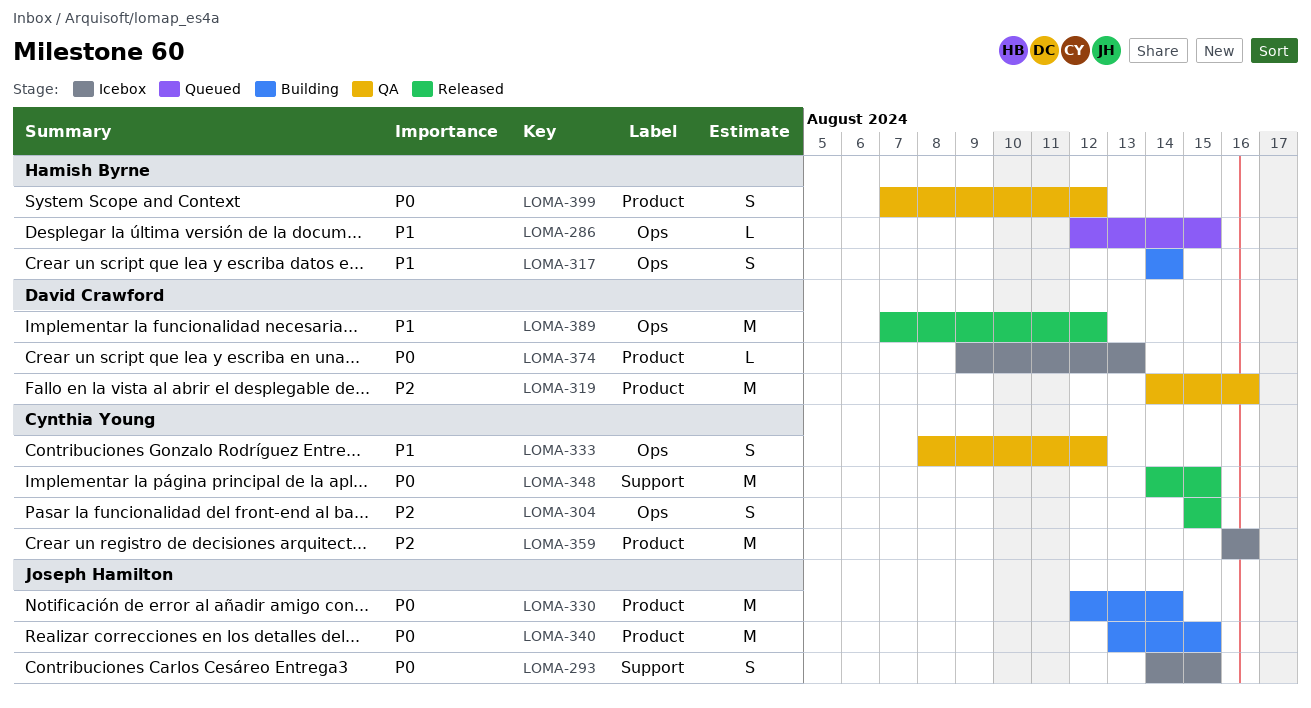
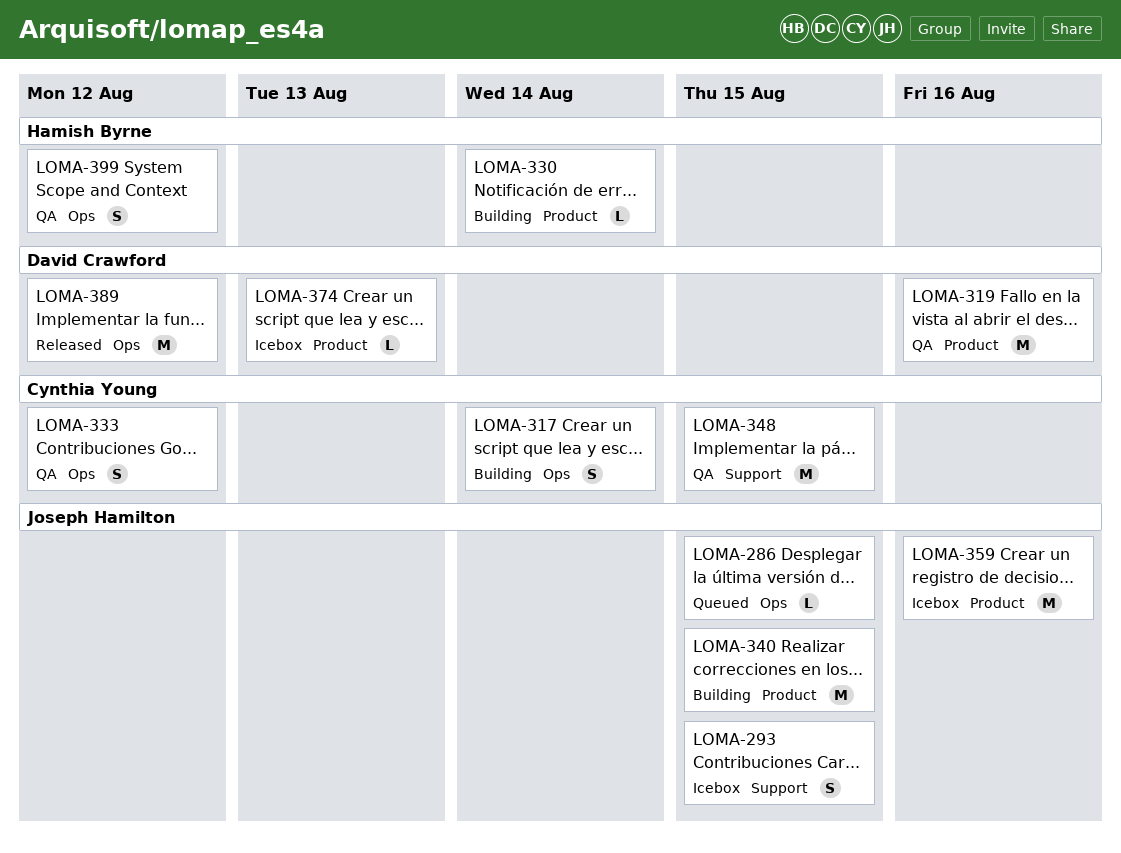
LOMA-286, owner: Hamish Byrne -> Joseph Hamilton
LOMA-304: present -> none
LOMA-317, owner: Hamish Byrne -> Cynthia Young
LOMA-330, owner: Joseph Hamilton -> Hamish Byrne
LOMA-330, estimate: M -> L
LOMA-348, status: Released -> QA
LOMA-359, owner: Cynthia Young -> Joseph Hamilton
LOMA-399, label: Product -> Ops

